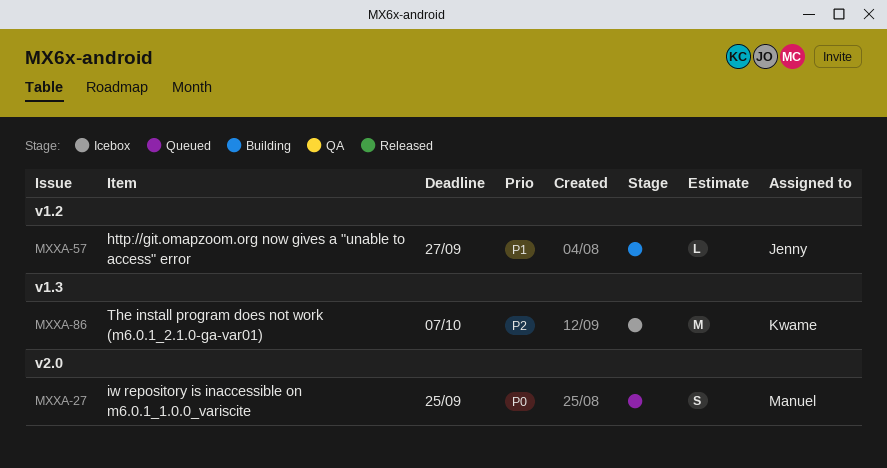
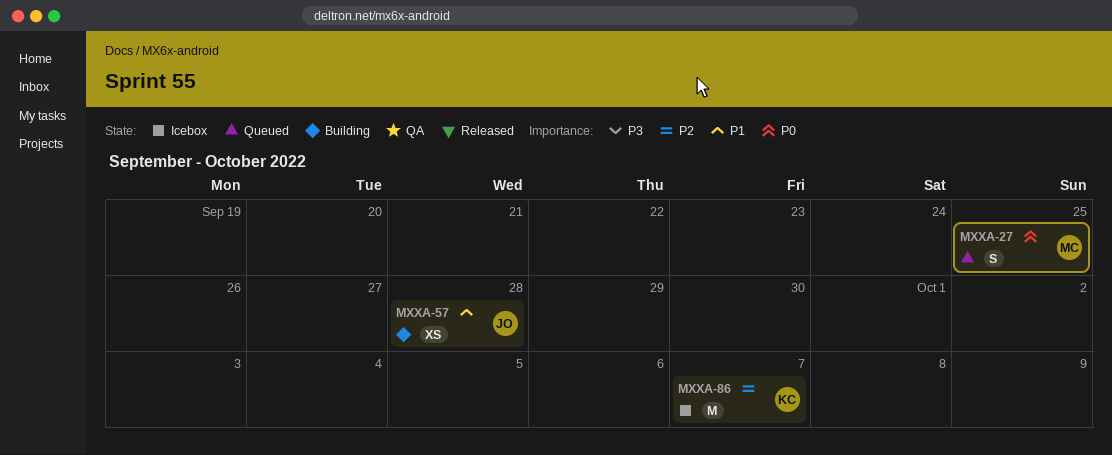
MXXA-57, estimate: L -> XS
MXXA-57, due: Sep 27 -> Sep 28

